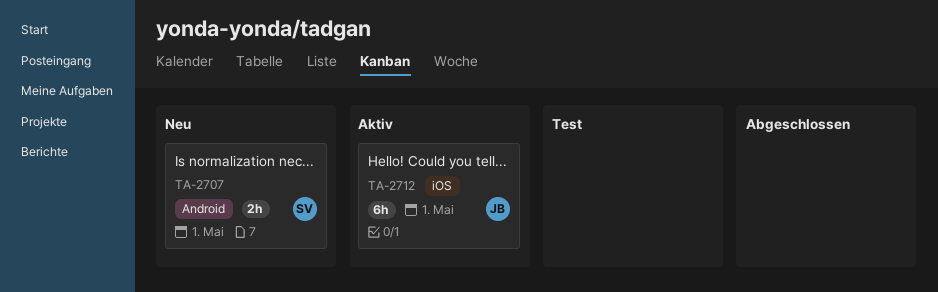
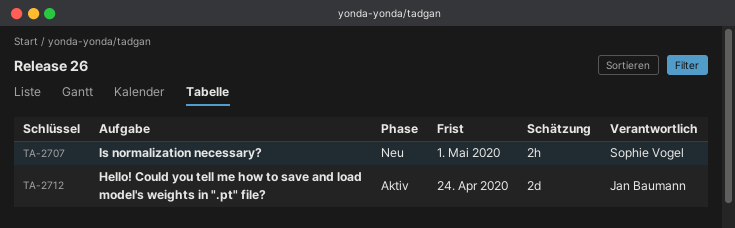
TA-2712, estimate: 6h -> 2d
TA-2712, due: May 1 -> Apr 24

